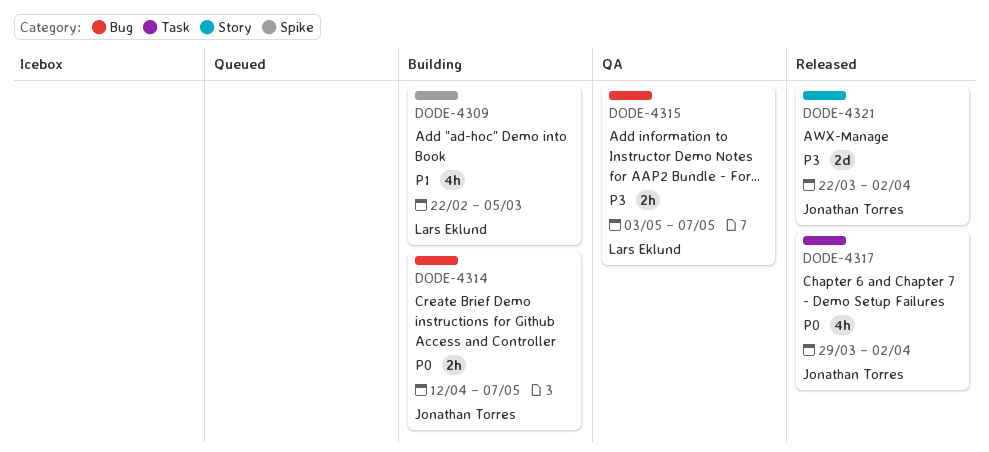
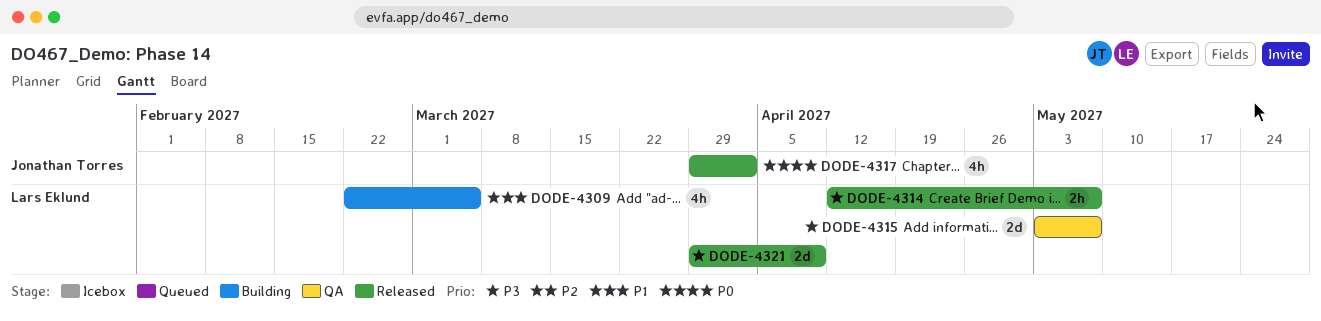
DODE-4314, status: Building -> Released
DODE-4314, owner: Jonathan Torres -> Lars Eklund
DODE-4314, priority: P0 -> P3
DODE-4315, estimate: 2h -> 2d
DODE-4321, owner: Jonathan Torres -> Lars Eklund
DODE-4321, start: Mar 22 -> Mar 29
DODE-4321, due: Apr 2 -> Apr 9

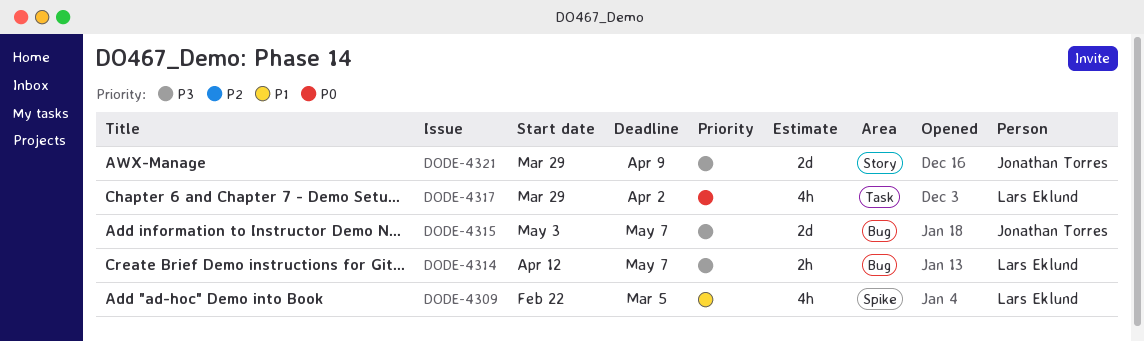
DODE-4315, owner: Lars Eklund -> Jonathan Torres
DODE-4317, owner: Jonathan Torres -> Lars Eklund
DODE-4321, owner: Lars Eklund -> Jonathan Torres

